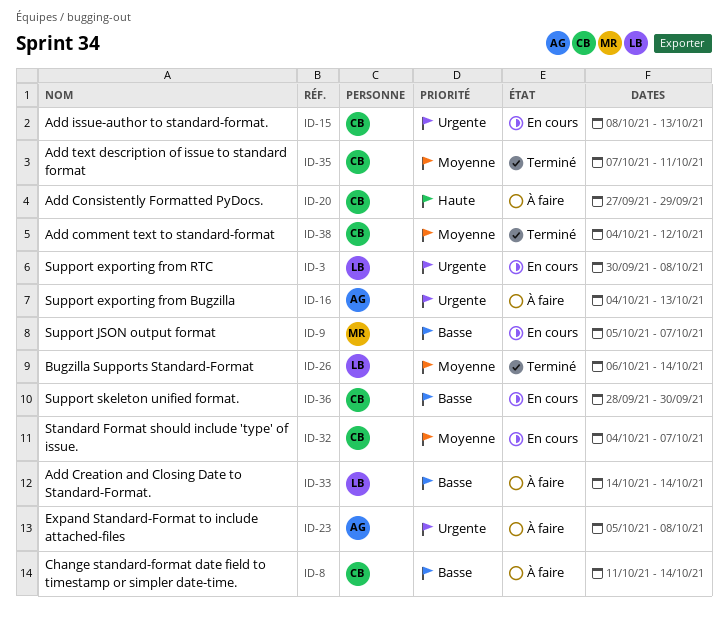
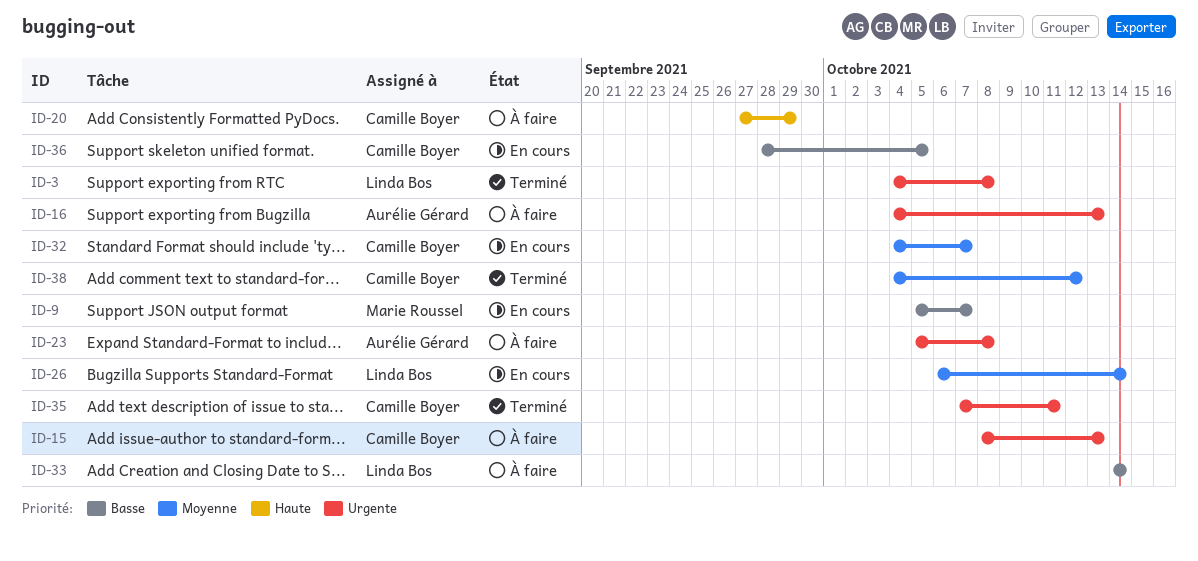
ID-3, status: En cours -> Terminé
ID-3, start: Sep 30 -> Oct 4
ID-8: present -> none
ID-15, status: En cours -> À faire
ID-26, status: Terminé -> En cours
ID-35, priority: Moyenne -> Urgente
ID-36, due: Sep 30 -> Oct 5

